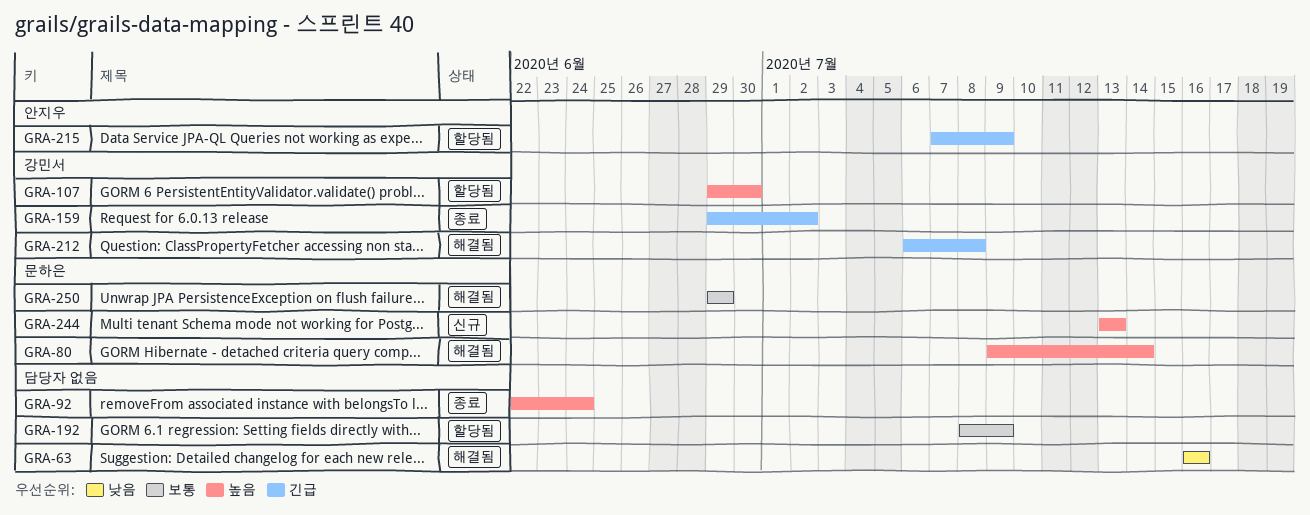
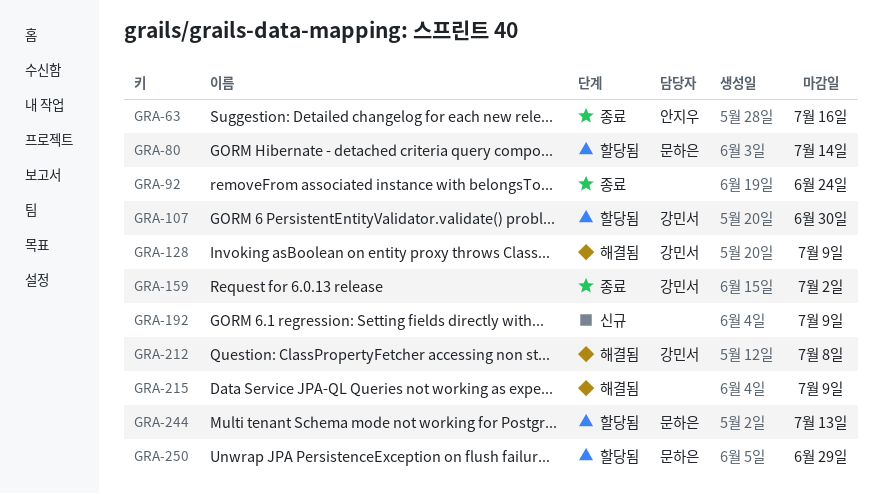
GRA-63, status: 해결됨 -> 종료
GRA-63, owner: none -> 안지우
GRA-80, status: 해결됨 -> 할당됨
GRA-128: none -> present
GRA-192, status: 할당됨 -> 신규
GRA-215, status: 할당됨 -> 해결됨
GRA-215, owner: 안지우 -> none
GRA-244, status: 신규 -> 할당됨
GRA-250, status: 해결됨 -> 할당됨

